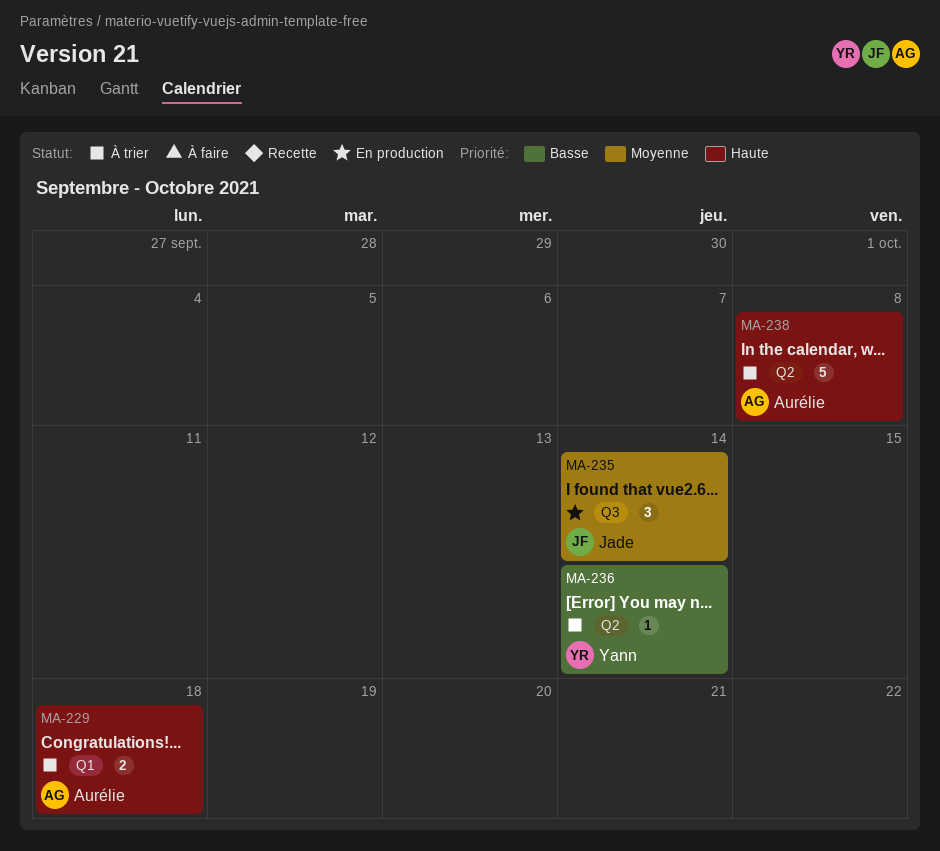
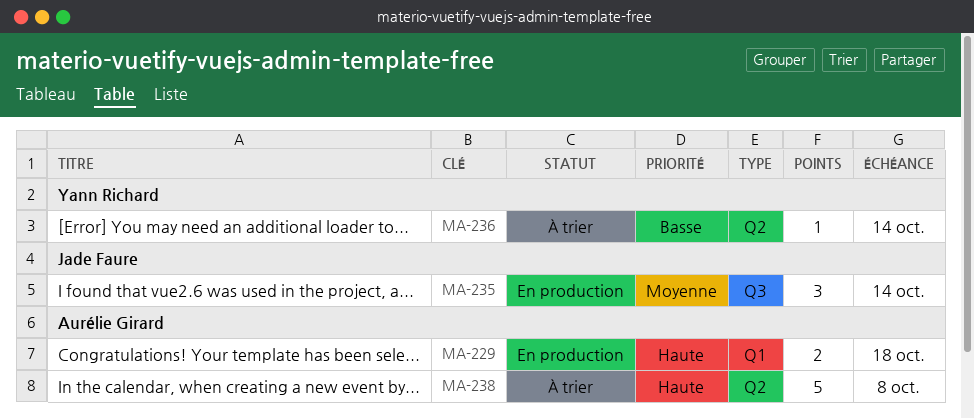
MA-229, status: À trier -> En production

